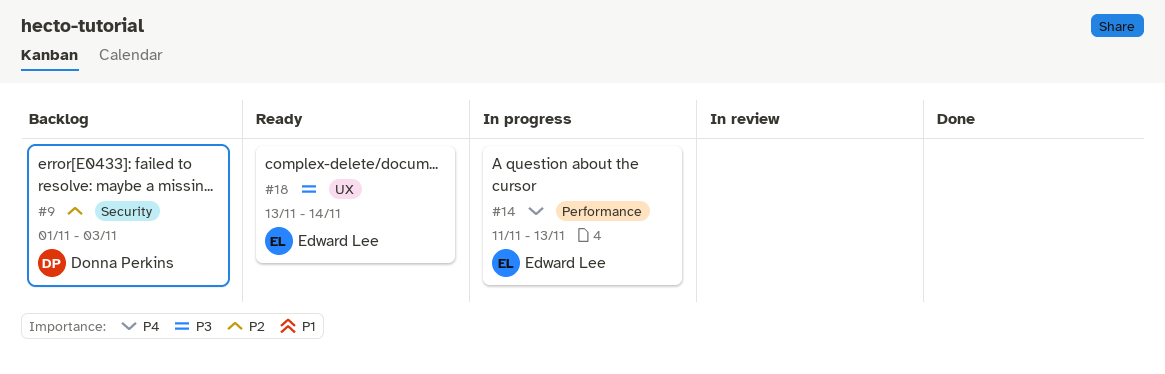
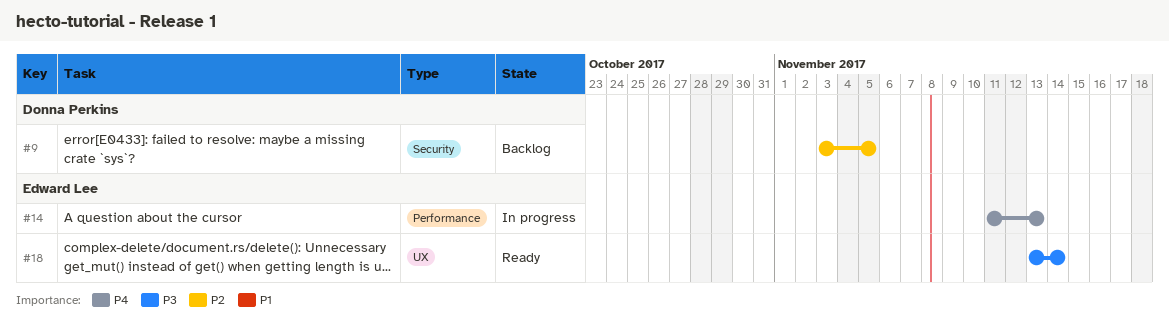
#9, start: Nov 1 -> Nov 3
#9, due: Nov 3 -> Nov 5

